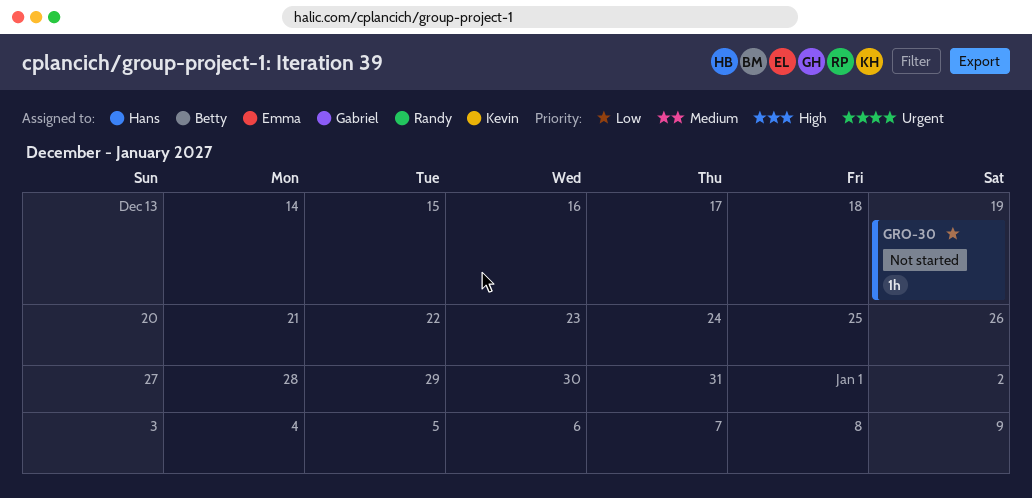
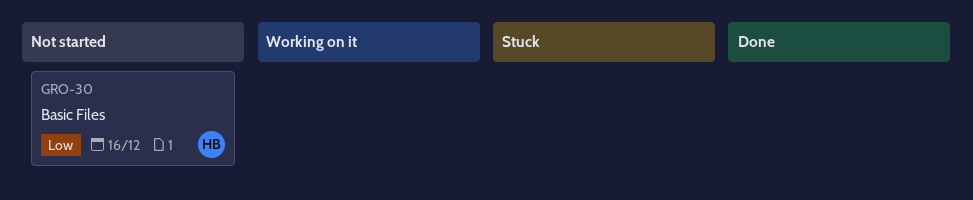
GRO-30, due: Dec 19 -> Dec 16

